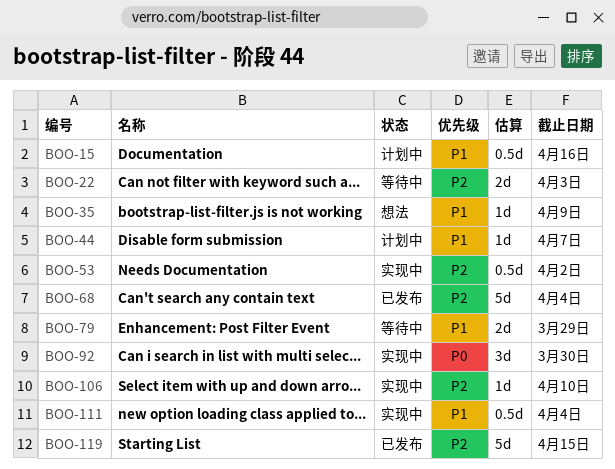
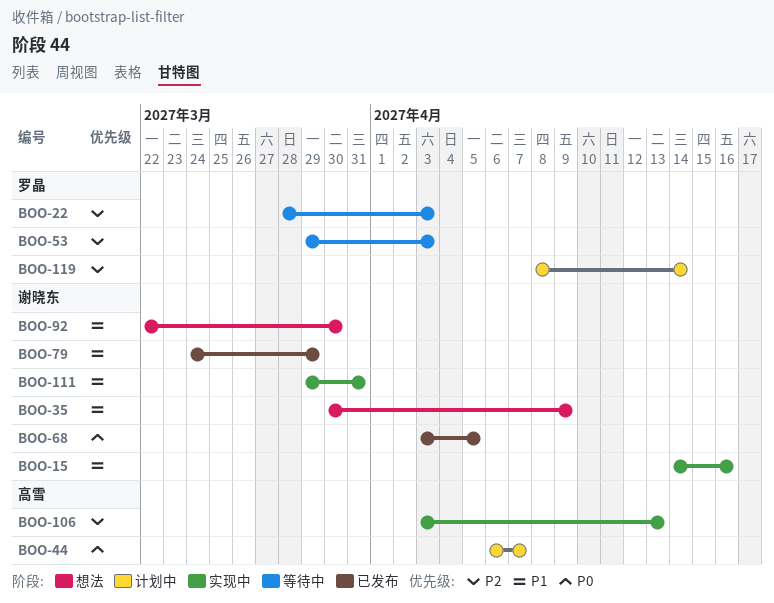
BOO-15, status: 计划中 -> 实现中
BOO-44, priority: P1 -> P0
BOO-53, status: 实现中 -> 等待中
BOO-53, due: Apr 2 -> Apr 3
BOO-68, priority: P2 -> P0
BOO-68, due: Apr 4 -> Apr 5
BOO-79, status: 等待中 -> 已发布
BOO-92, status: 实现中 -> 想法
BOO-92, priority: P0 -> P1
BOO-106, due: Apr 10 -> Apr 13
BOO-111, due: Apr 4 -> Mar 31
BOO-119, status: 已发布 -> 计划中
BOO-119, due: Apr 15 -> Apr 14

